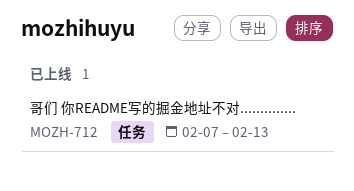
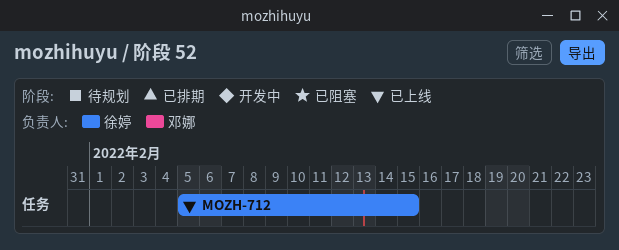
MOZH-712, start: Feb 7 -> Feb 5
MOZH-712, due: Feb 13 -> Feb 15

